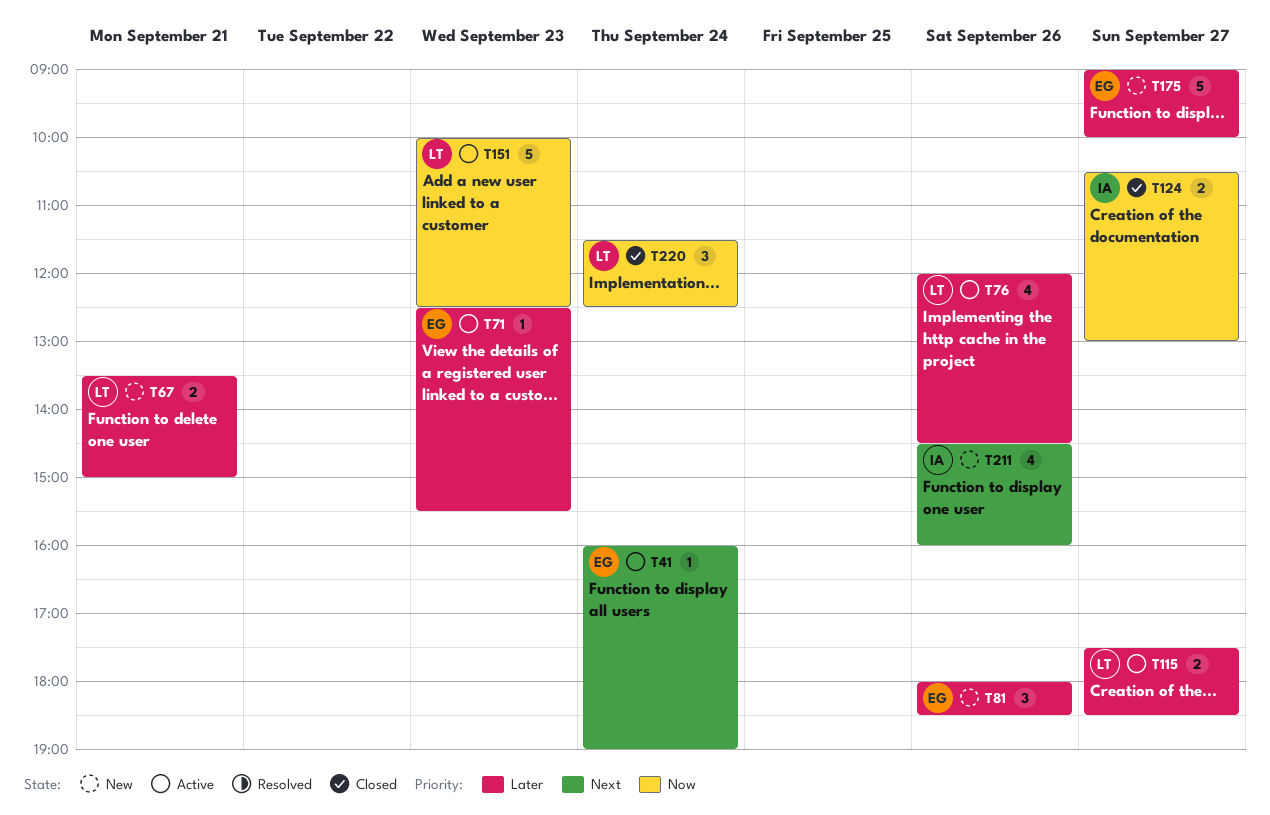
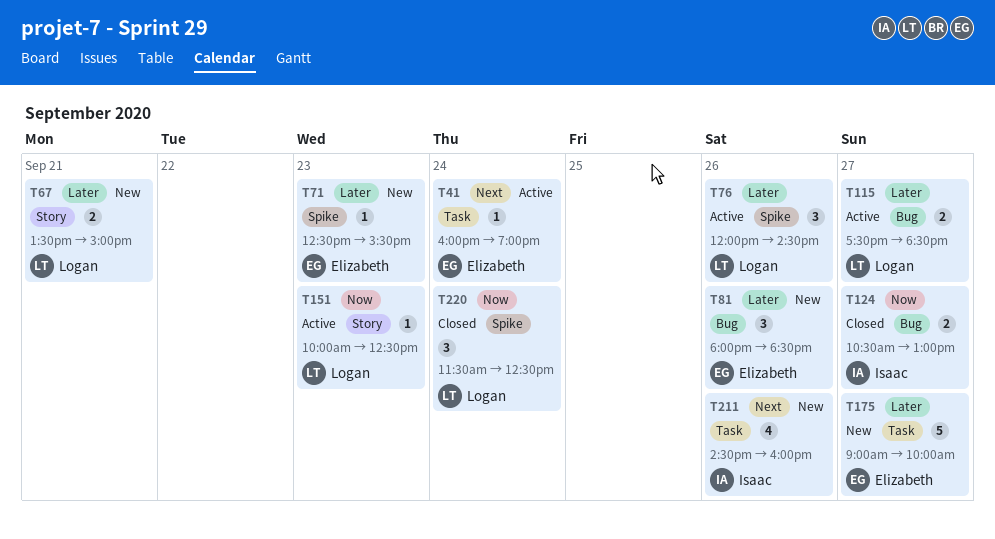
T71, status: Active -> New
T76, estimate: 4 -> 3
T151, estimate: 5 -> 1

